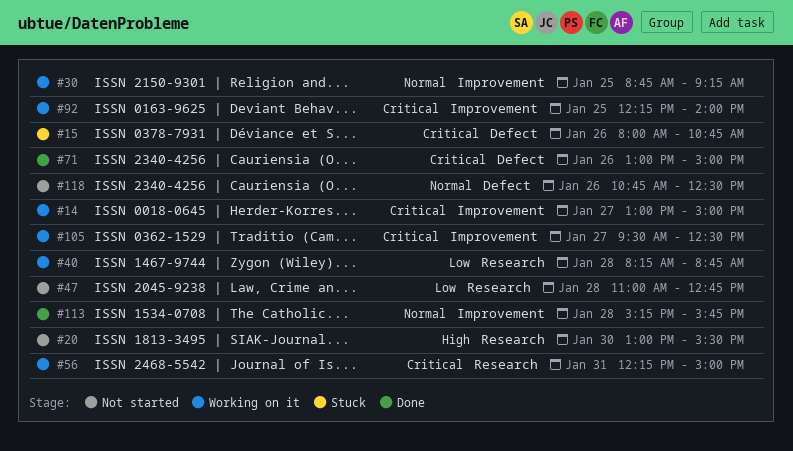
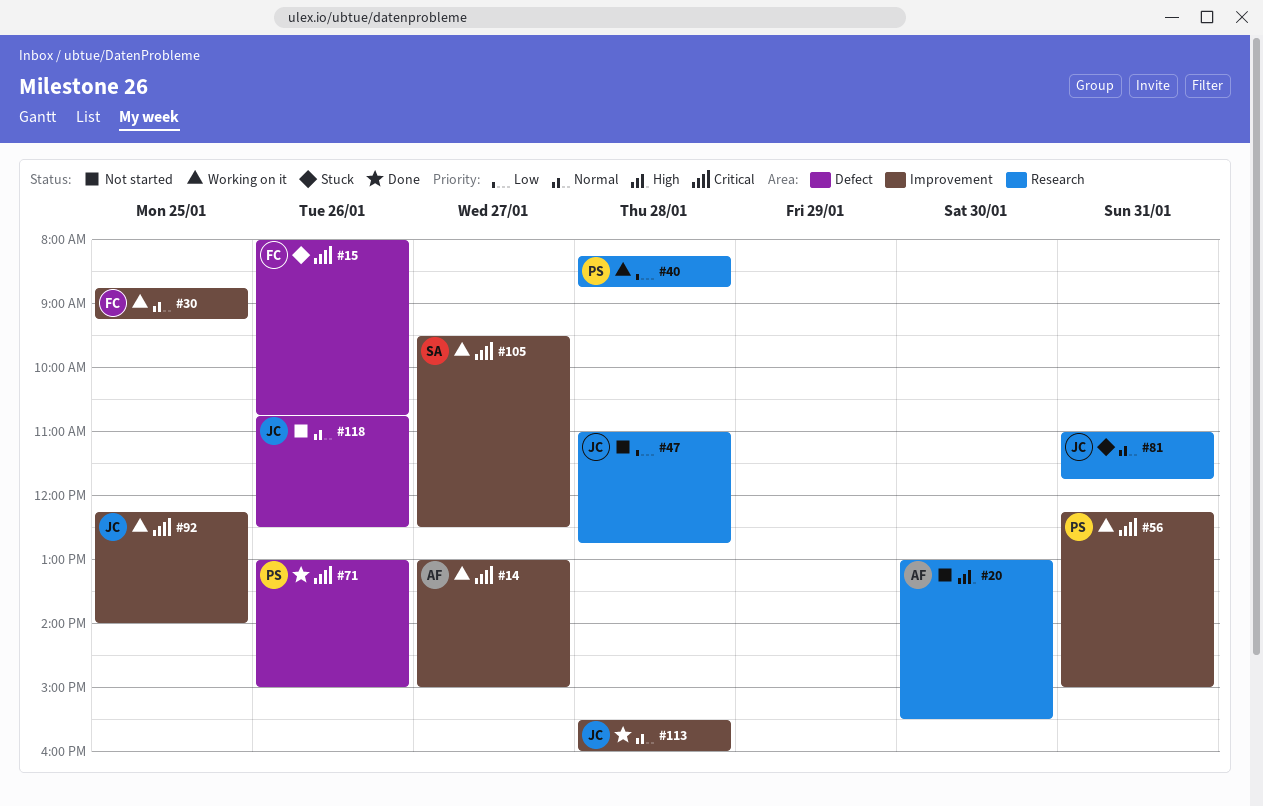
#56, label: Research -> Improvement
#81: none -> present
#113, begins: 15:15 -> 15:30
#113, ends: 15:45 -> 16:00

